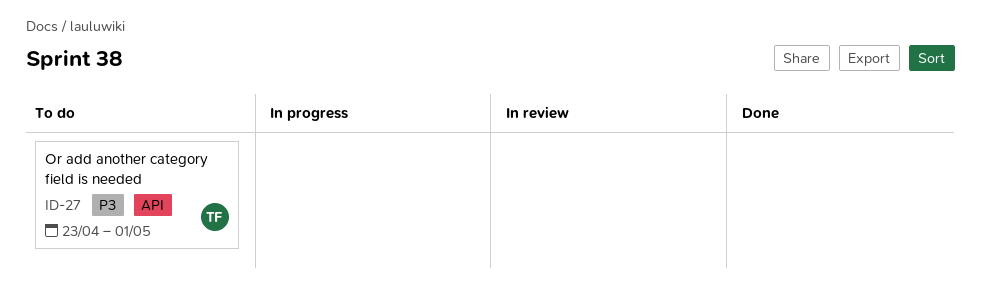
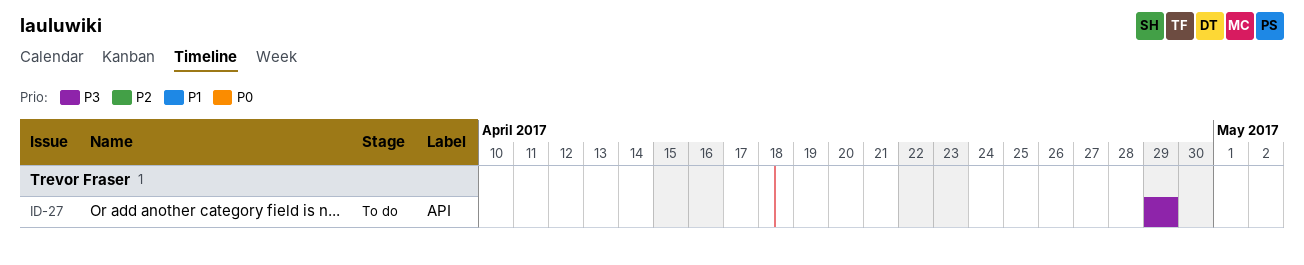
ID-27, start: Apr 23 -> Apr 29
ID-27, due: May 1 -> Apr 29

